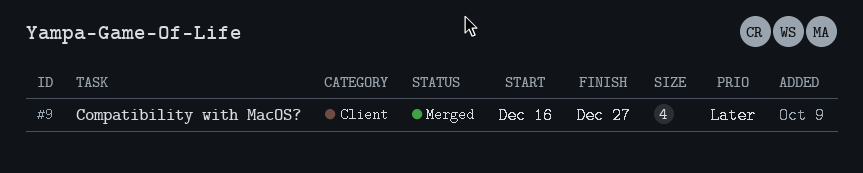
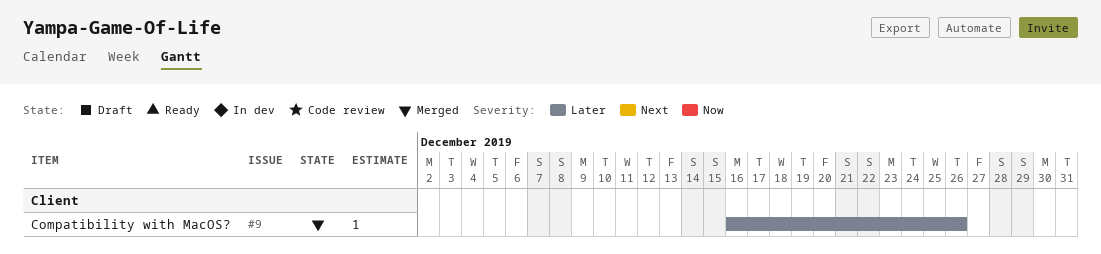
#9, estimate: 4 -> 1
#9, due: Dec 27 -> Dec 26

